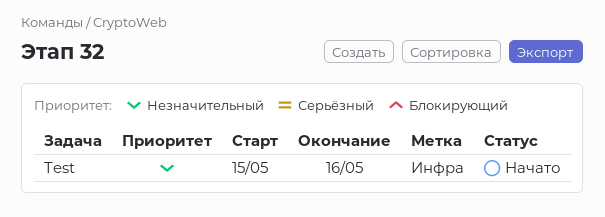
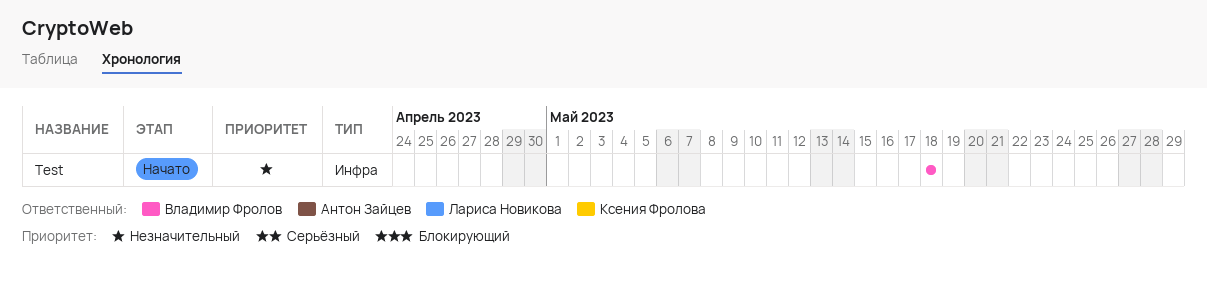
Test, start: May 15 -> May 18
Test, due: May 16 -> May 18

